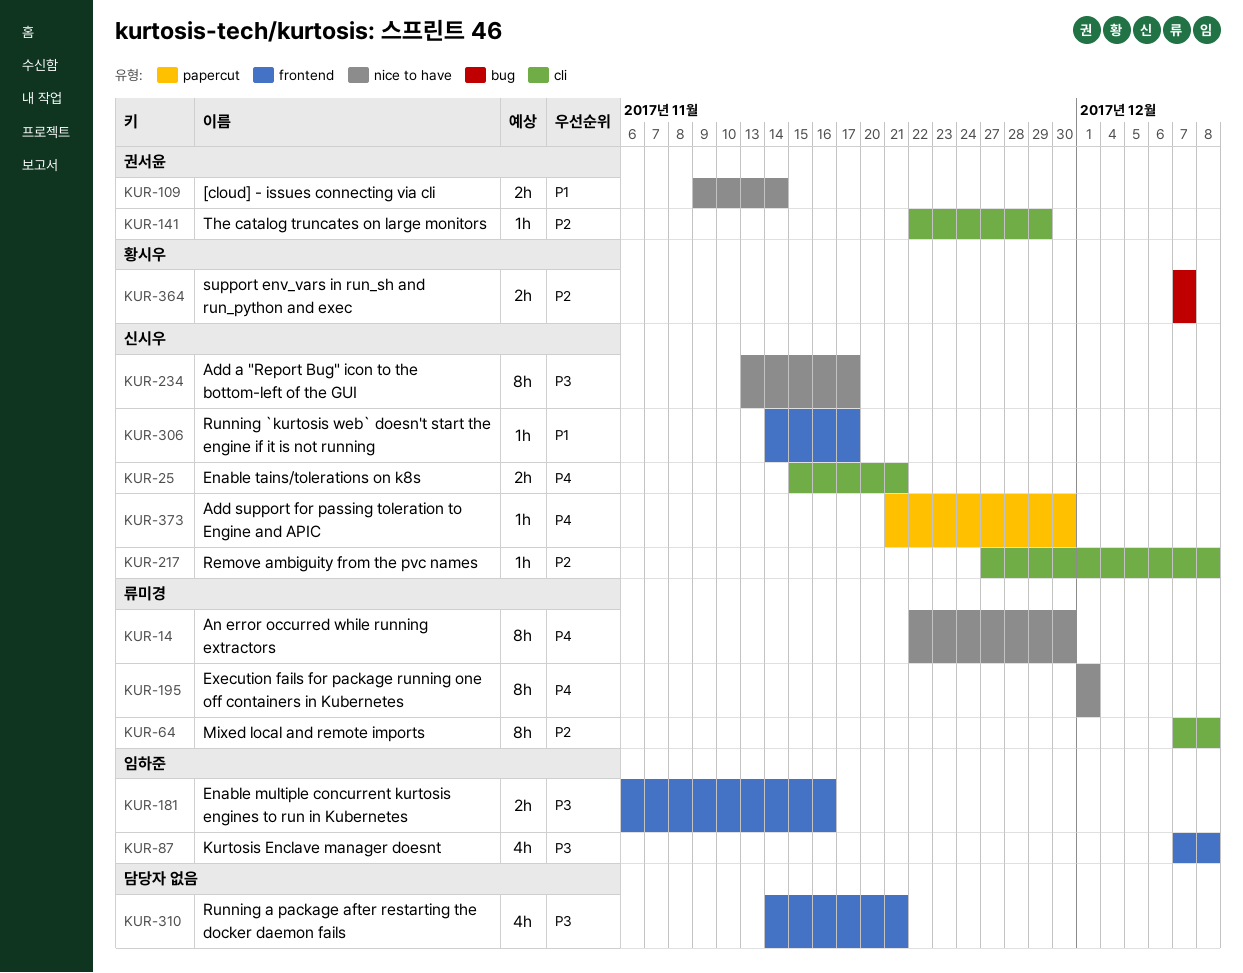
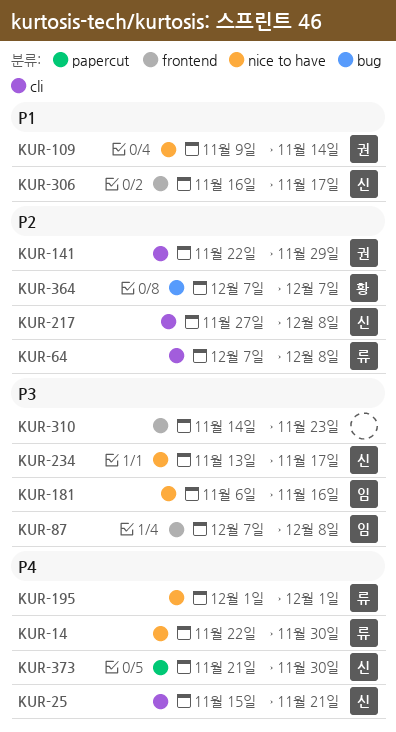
KUR-181, label: frontend -> nice to have
KUR-306, start: Nov 14 -> Nov 16
KUR-310, due: Nov 21 -> Nov 23

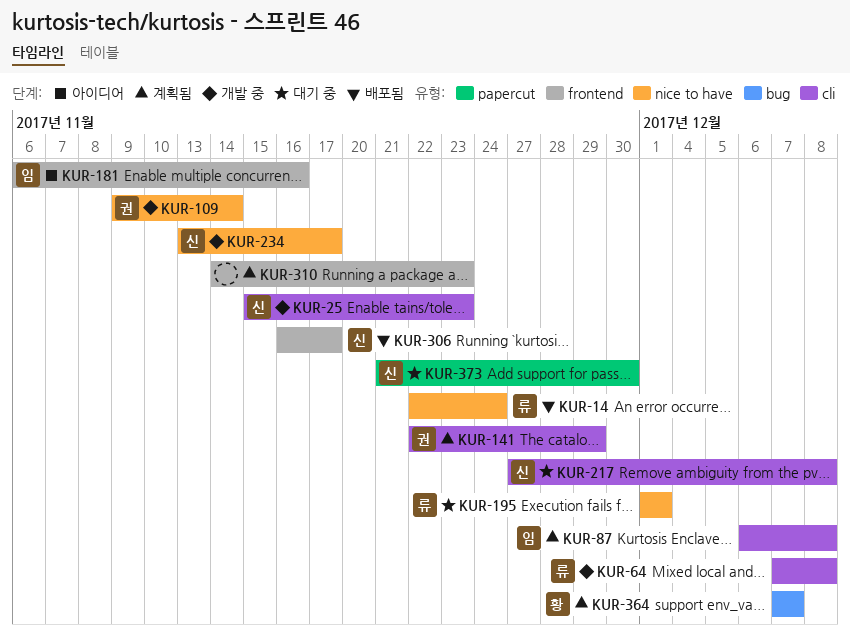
KUR-14, due: Nov 30 -> Nov 24
KUR-25, due: Nov 21 -> Nov 23
KUR-87, label: frontend -> cli
KUR-87, start: Dec 7 -> Dec 6
KUR-181, label: nice to have -> frontend

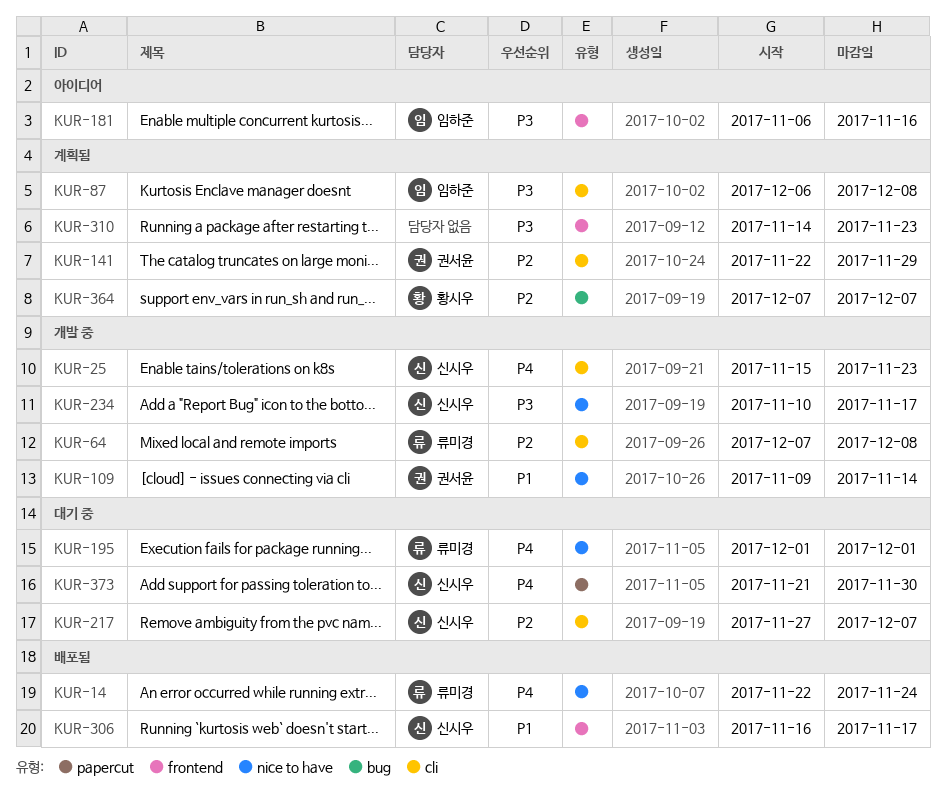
KUR-217, due: Dec 8 -> Dec 7
KUR-234, start: Nov 13 -> Nov 10

